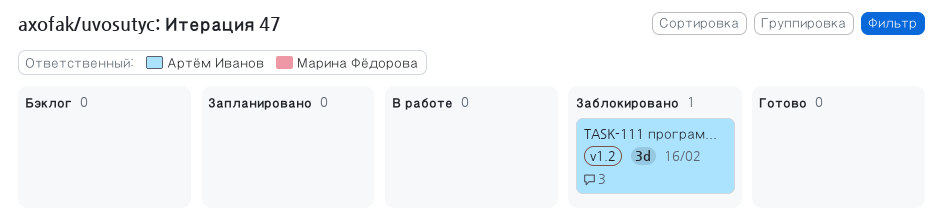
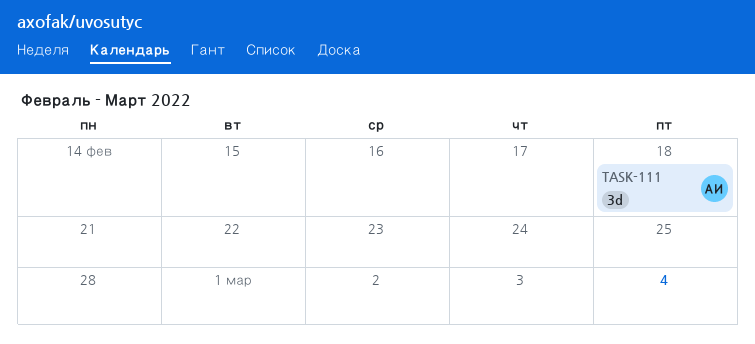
TASK-111, due: Feb 16 -> Feb 18

